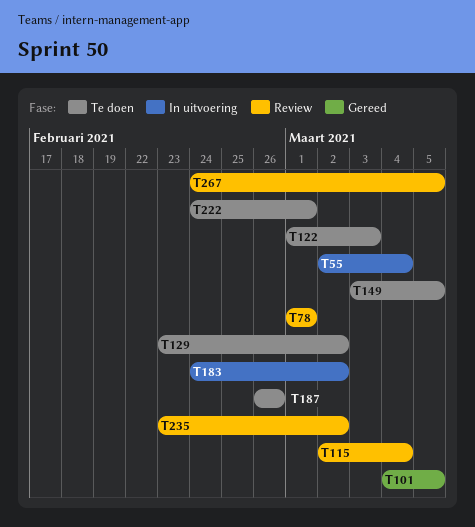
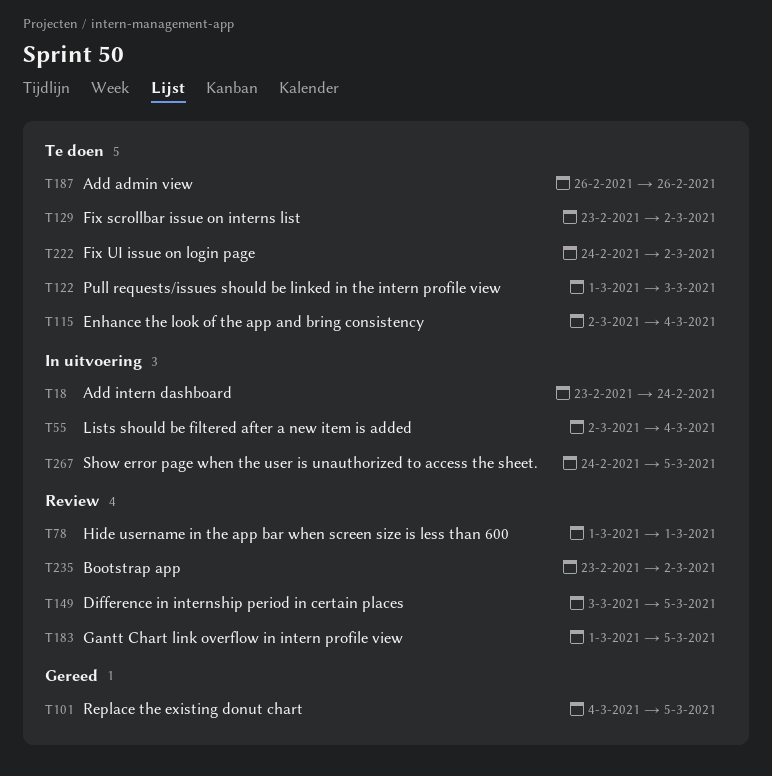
T18: none -> present
T115, status: Review -> Te doen
T149, status: Te doen -> Review
T183, status: In uitvoering -> Review
T183, start: Feb 24 -> Mar 1
T183, due: Mar 2 -> Mar 5
T222, due: Mar 1 -> Mar 2
T267, status: Review -> In uitvoering

